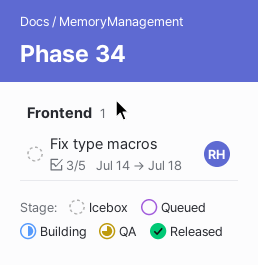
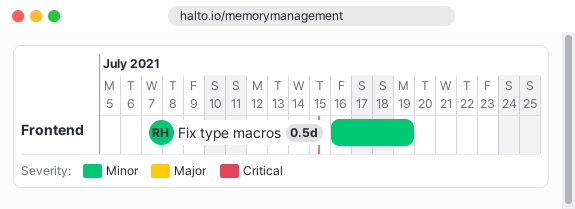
Fix type macros, start: Jul 14 -> Jul 16
Fix type macros, due: Jul 18 -> Jul 19

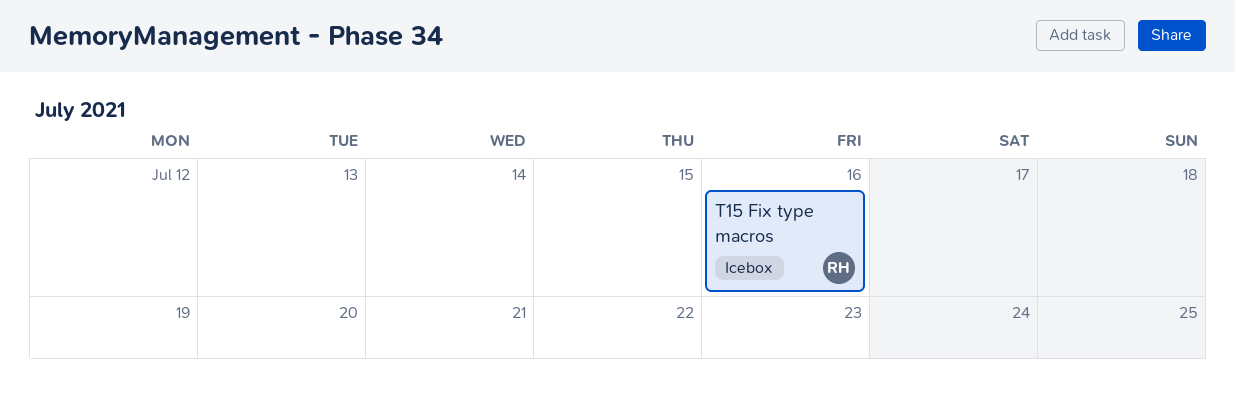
Fix type macros, due: Jul 19 -> Jul 16

